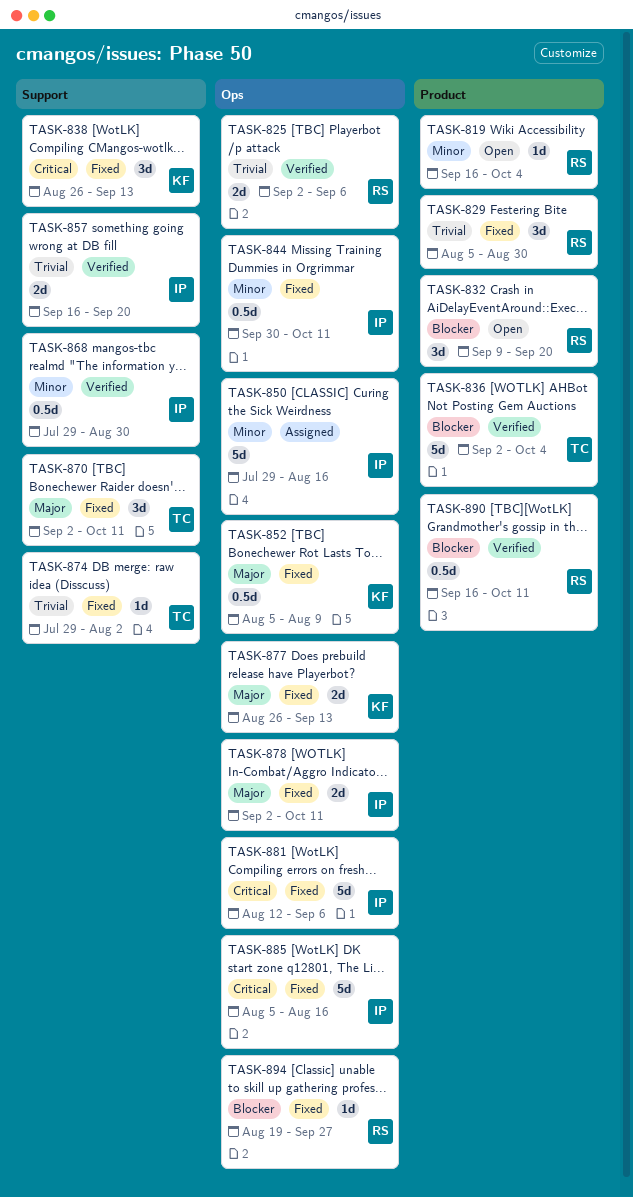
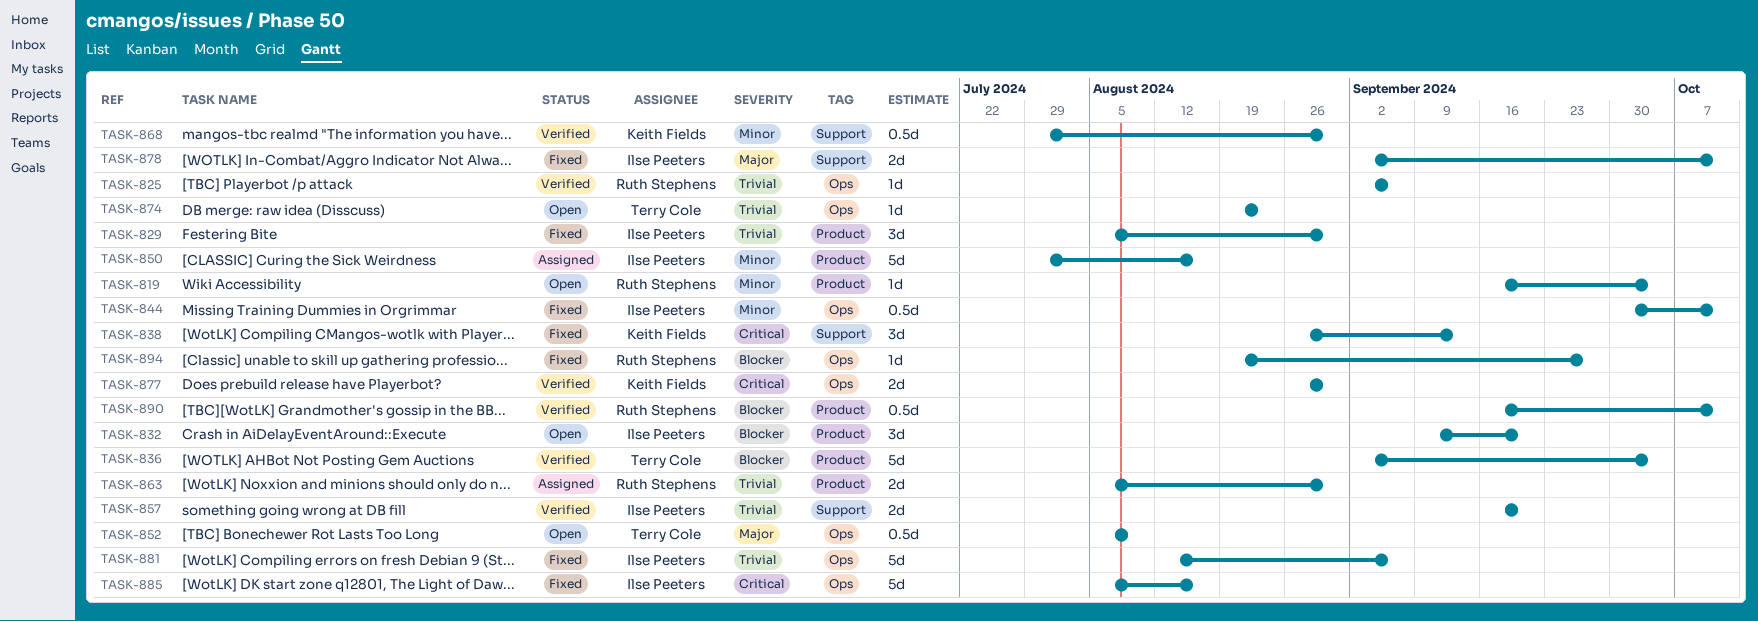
TASK-825, estimate: 2d -> 1d
TASK-829, owner: Ruth Stephens -> Ilse Peeters
TASK-832, owner: Ruth Stephens -> Ilse Peeters
TASK-850, label: Ops -> Product
TASK-852, status: Fixed -> Open
TASK-852, owner: Keith Fields -> Terry Cole
TASK-863: none -> present
TASK-868, owner: Ilse Peeters -> Keith Fields
TASK-870: present -> none
TASK-874, status: Fixed -> Open
TASK-874, label: Support -> Ops
TASK-874, start: Jul 29 -> Aug 19
TASK-874, due: Aug 2 -> Aug 23
TASK-877, status: Fixed -> Verified
TASK-877, priority: Major -> Critical
TASK-877, due: Sep 13 -> Aug 30
TASK-878, label: Ops -> Support
TASK-881, priority: Critical -> Trivial

